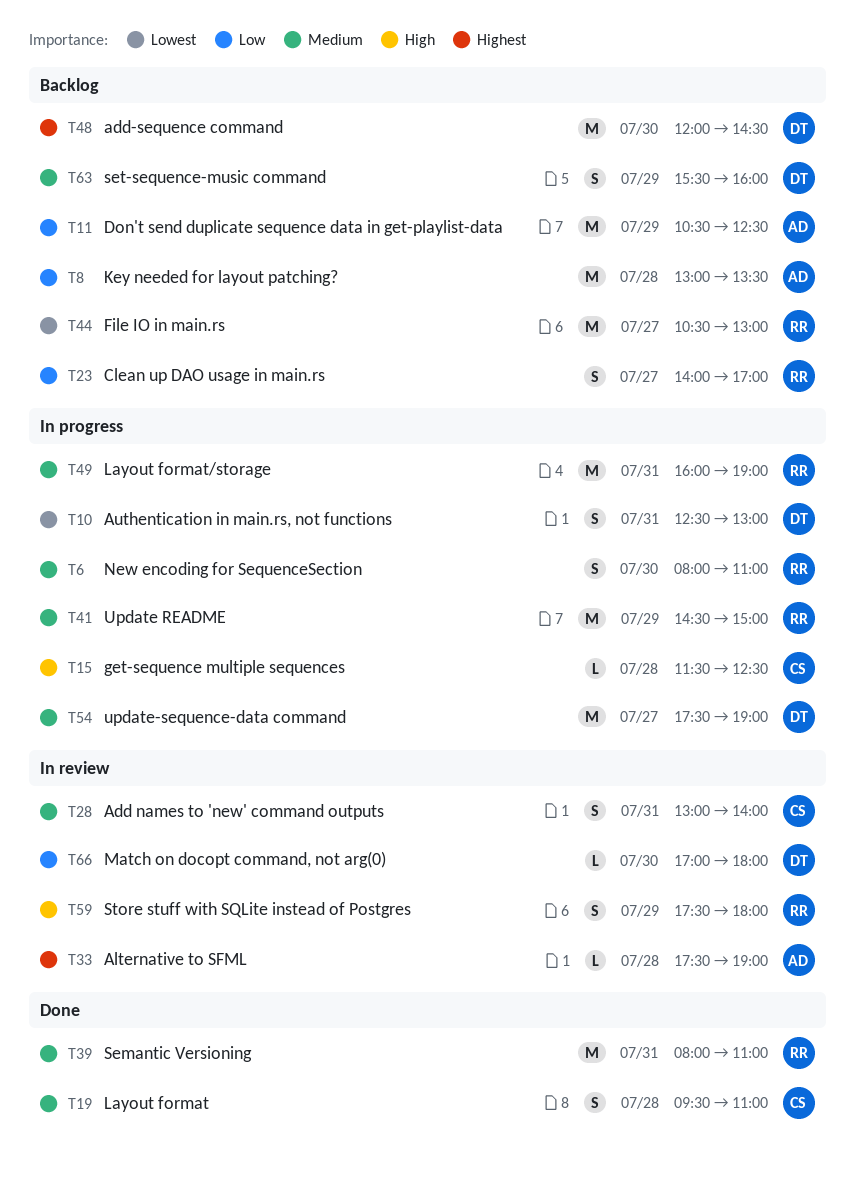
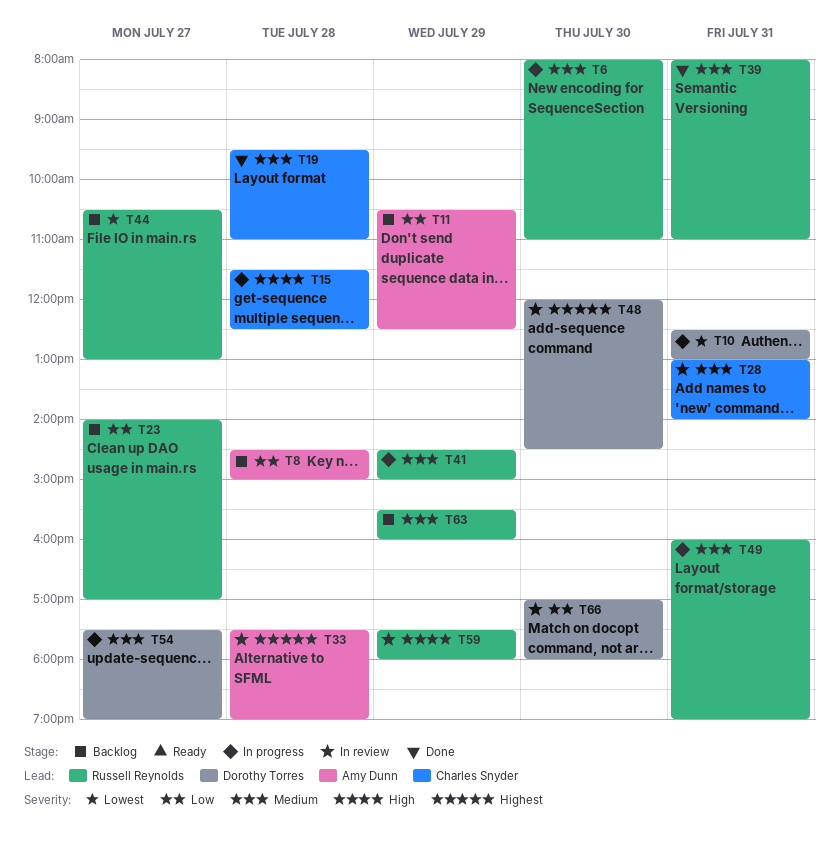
T8, begins: 13:00 -> 14:30
T8, ends: 13:30 -> 15:00
T48, status: Backlog -> In review
T63, owner: Dorothy Torres -> Russell Reynolds

